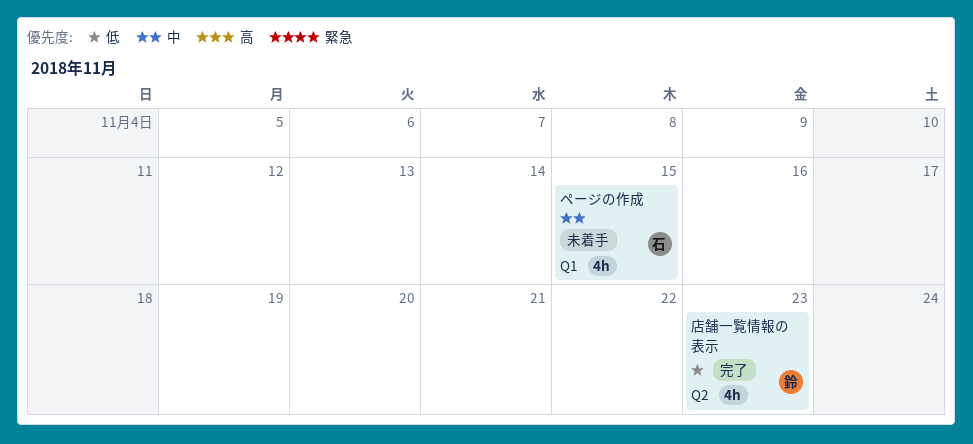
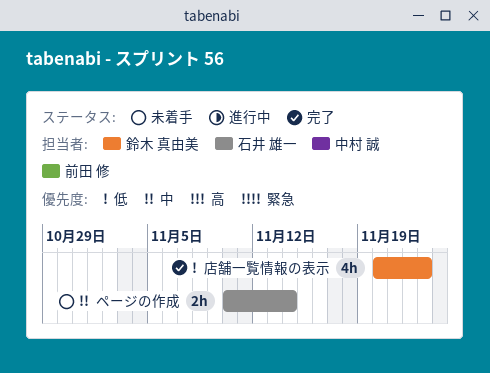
ページの作成, estimate: 4h -> 2h
ページの作成, due: Nov 15 -> Nov 14

